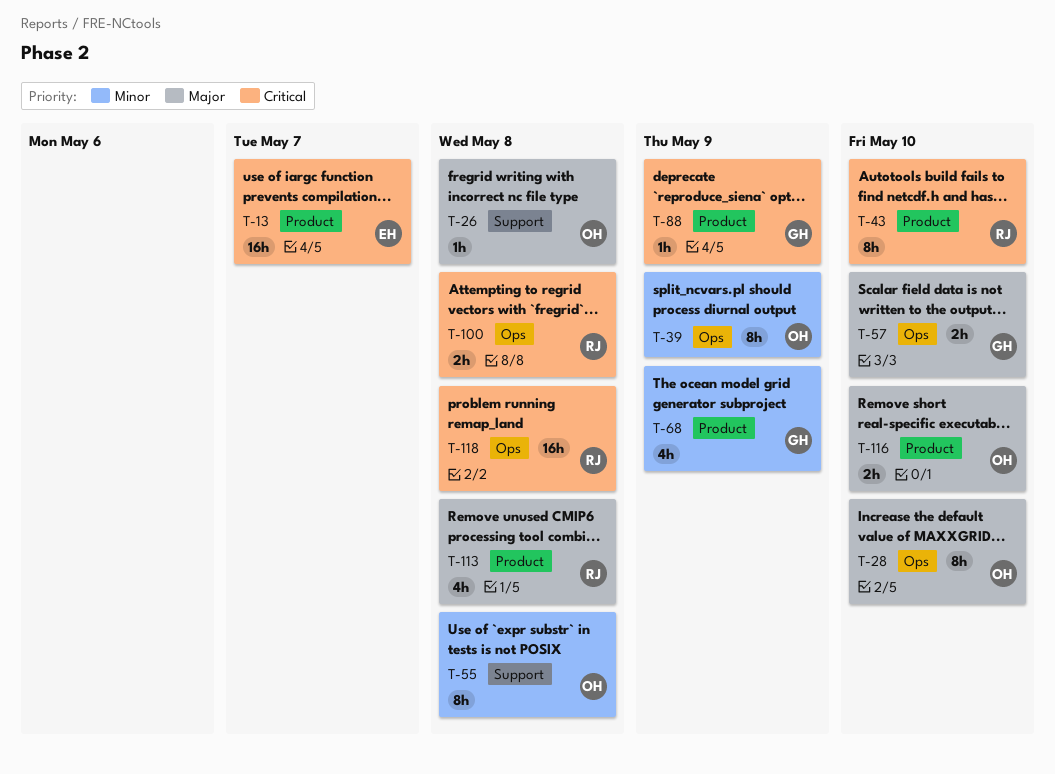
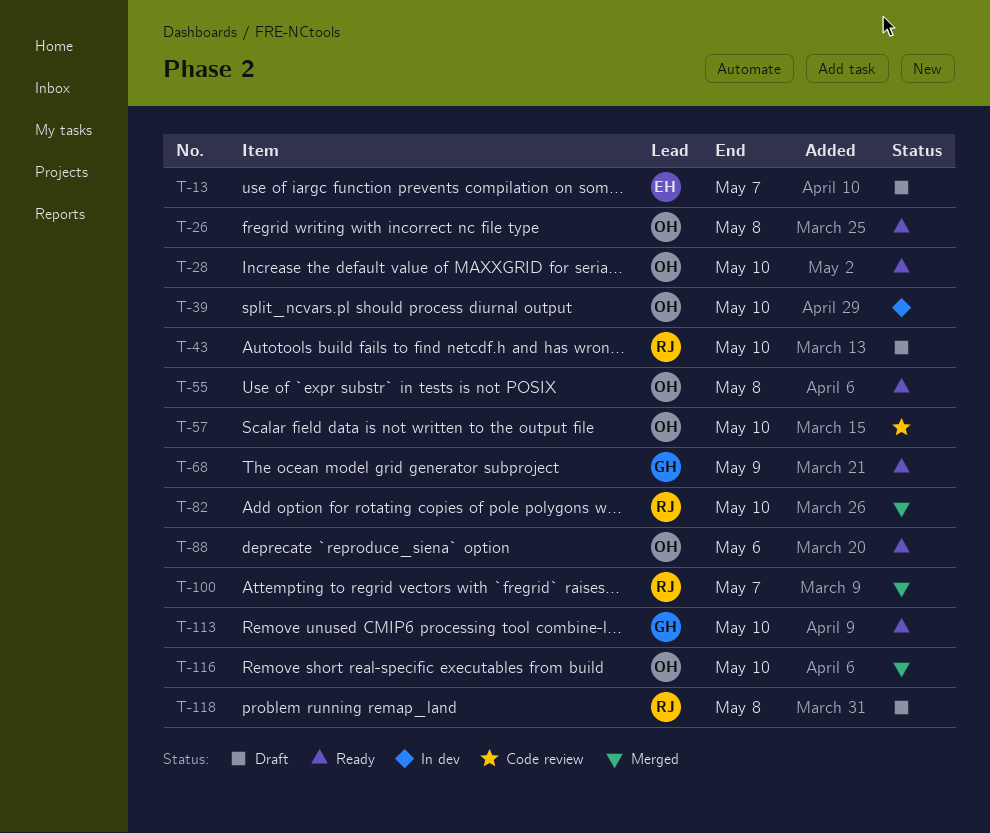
T-39, due: May 9 -> May 10
T-57, owner: GH -> OH
T-82: none -> present
T-88, owner: GH -> OH
T-88, due: May 9 -> May 6
T-100, due: May 8 -> May 7
T-113, owner: RJ -> GH
T-113, due: May 8 -> May 10

